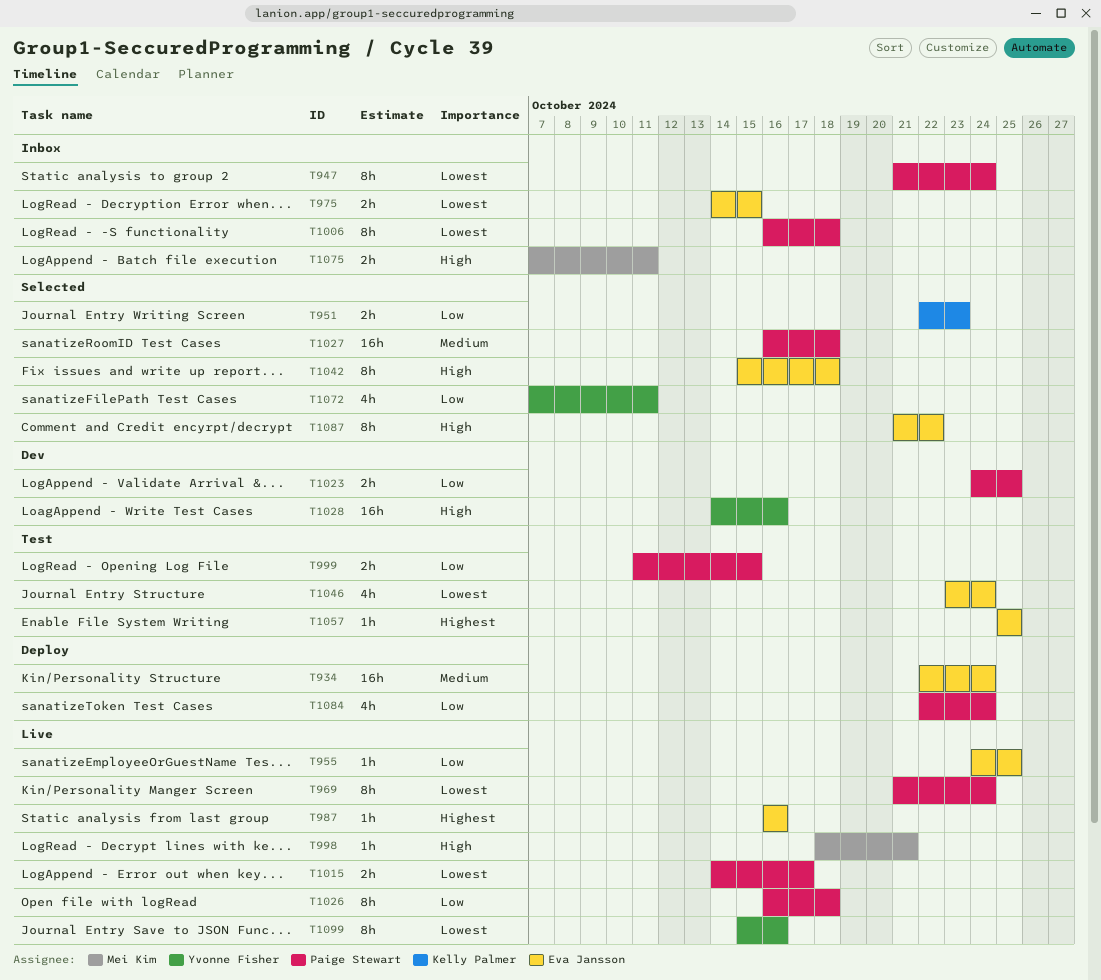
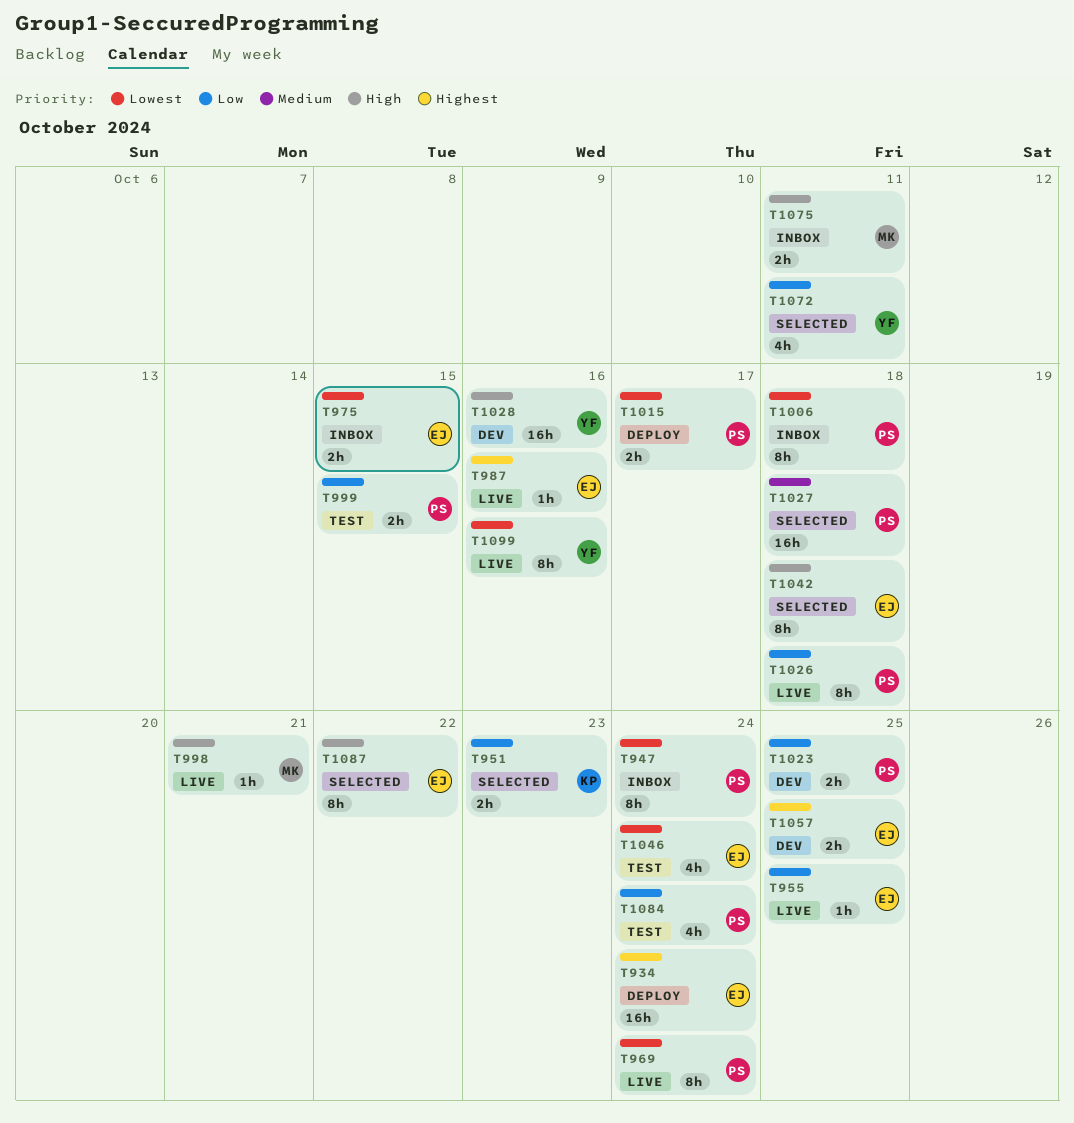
T934, priority: Medium -> Highest
T1015, status: Live -> Deploy
T1057, status: Test -> Dev
T1057, estimate: 1h -> 2h
T1084, status: Deploy -> Test

